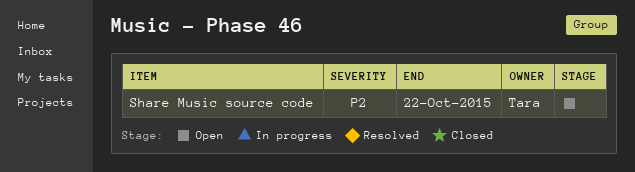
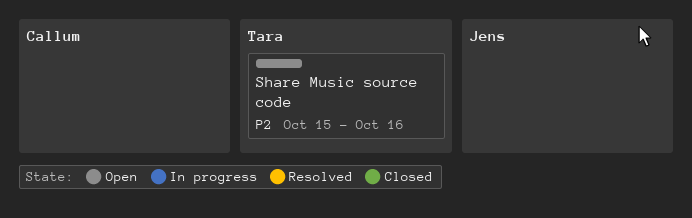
Share Music source code, due: Oct 22 -> Oct 16

